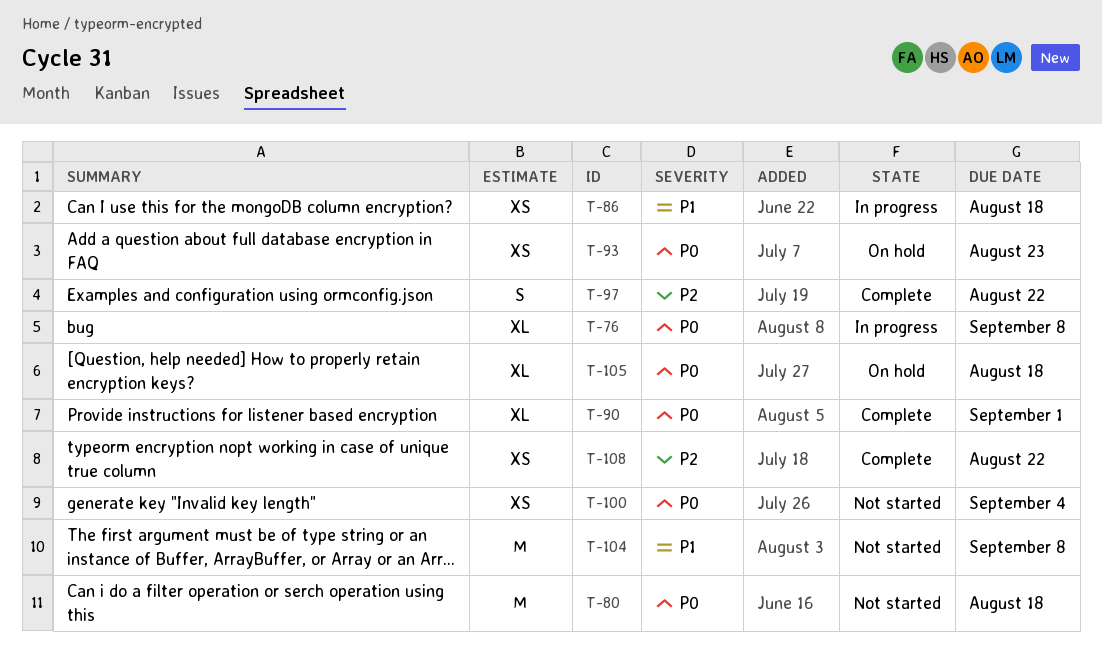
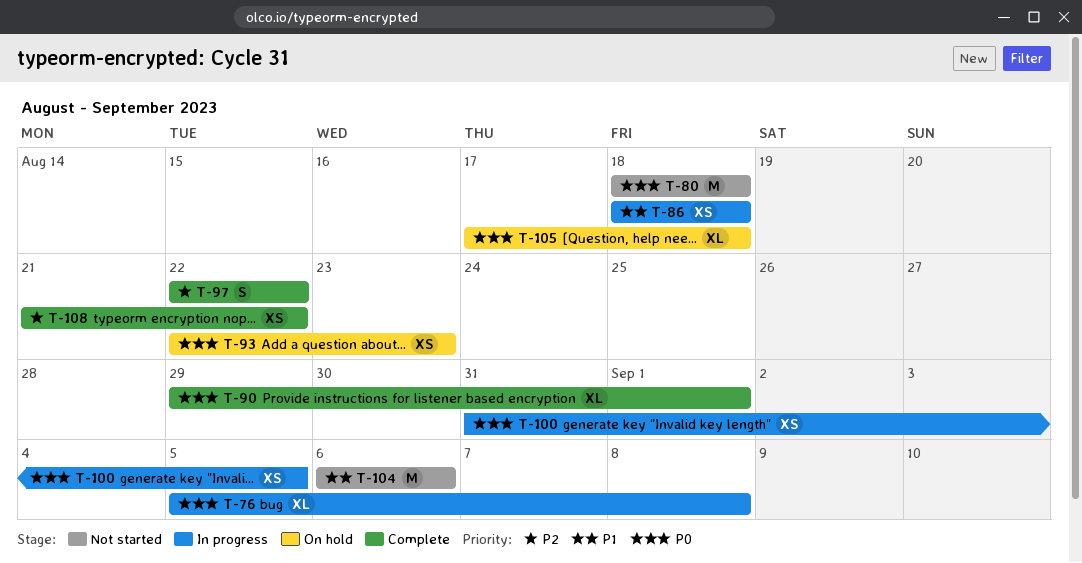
T-100, status: Not started -> In progress
T-100, due: Sep 4 -> Sep 5
T-104, due: Sep 8 -> Sep 6

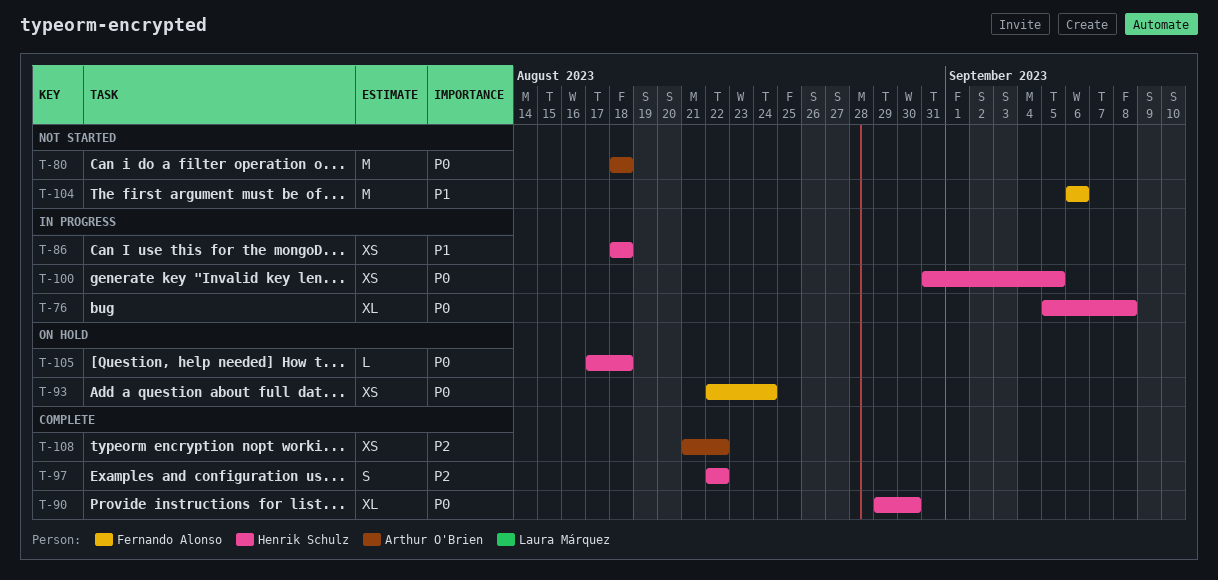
T-90, due: Sep 1 -> Aug 30
T-93, due: Aug 23 -> Aug 24
T-105, estimate: XL -> L

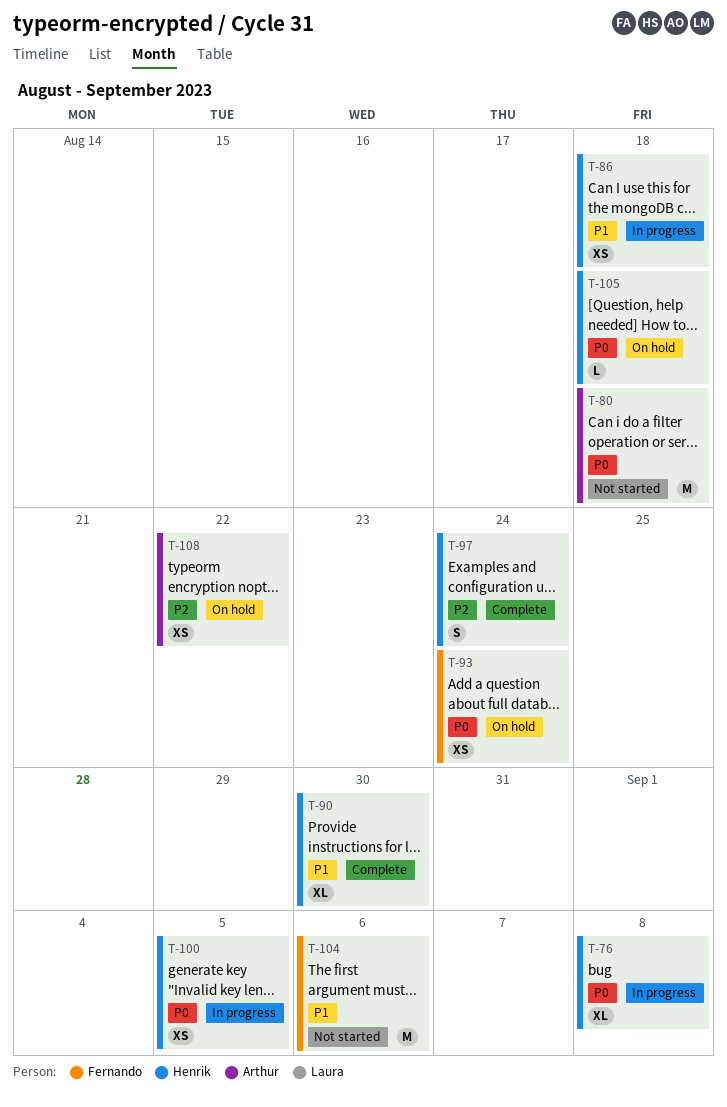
T-90, priority: P0 -> P1
T-97, due: Aug 22 -> Aug 24
T-108, status: Complete -> On hold

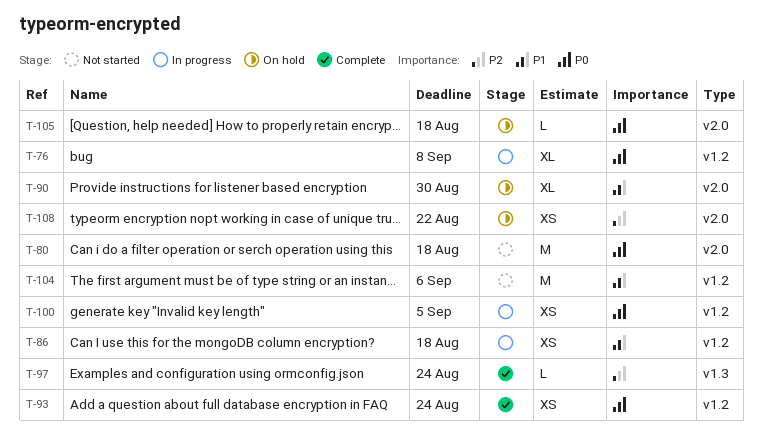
T-90, status: Complete -> On hold
T-93, status: On hold -> Complete
T-97, estimate: S -> L

